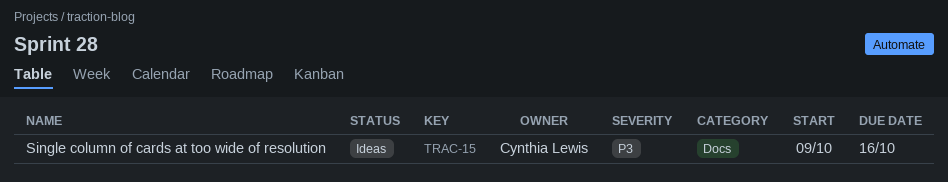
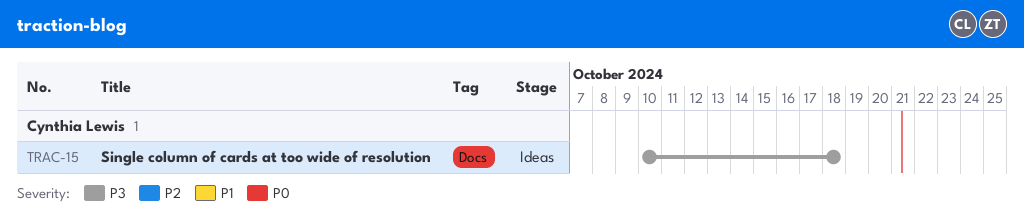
TRAC-15, start: Oct 9 -> Oct 10
TRAC-15, due: Oct 16 -> Oct 18

